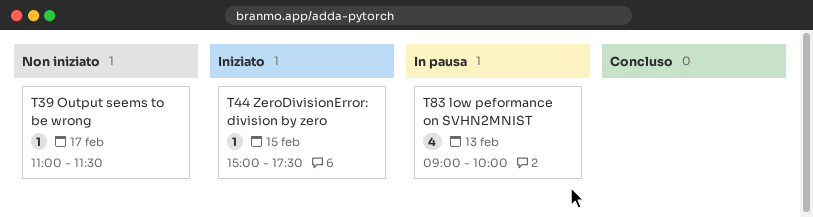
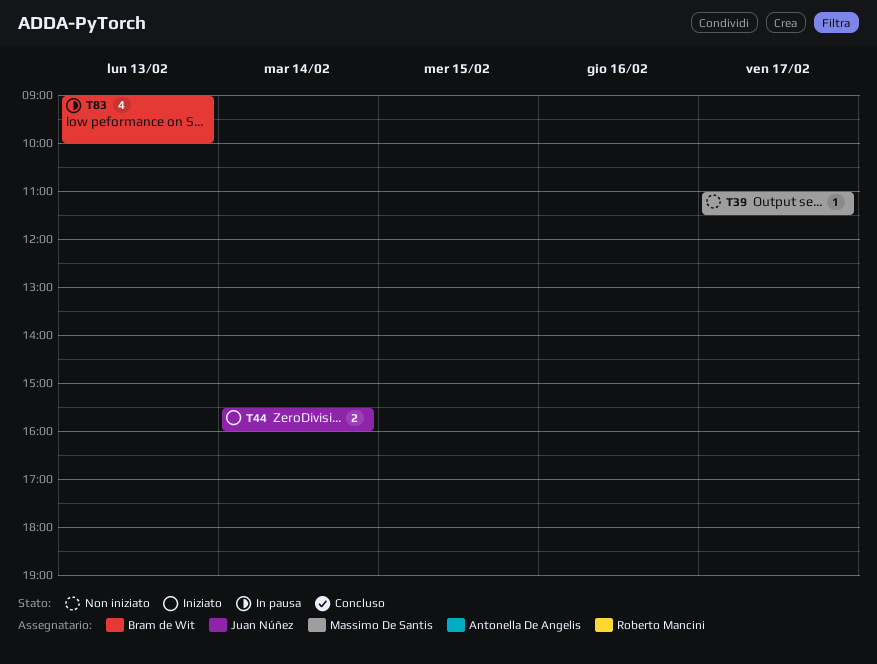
T44, estimate: 1 -> 2
T44, day: Feb 15 -> Feb 14
T44, begins: 15:00 -> 15:30
T44, ends: 17:30 -> 16:00

